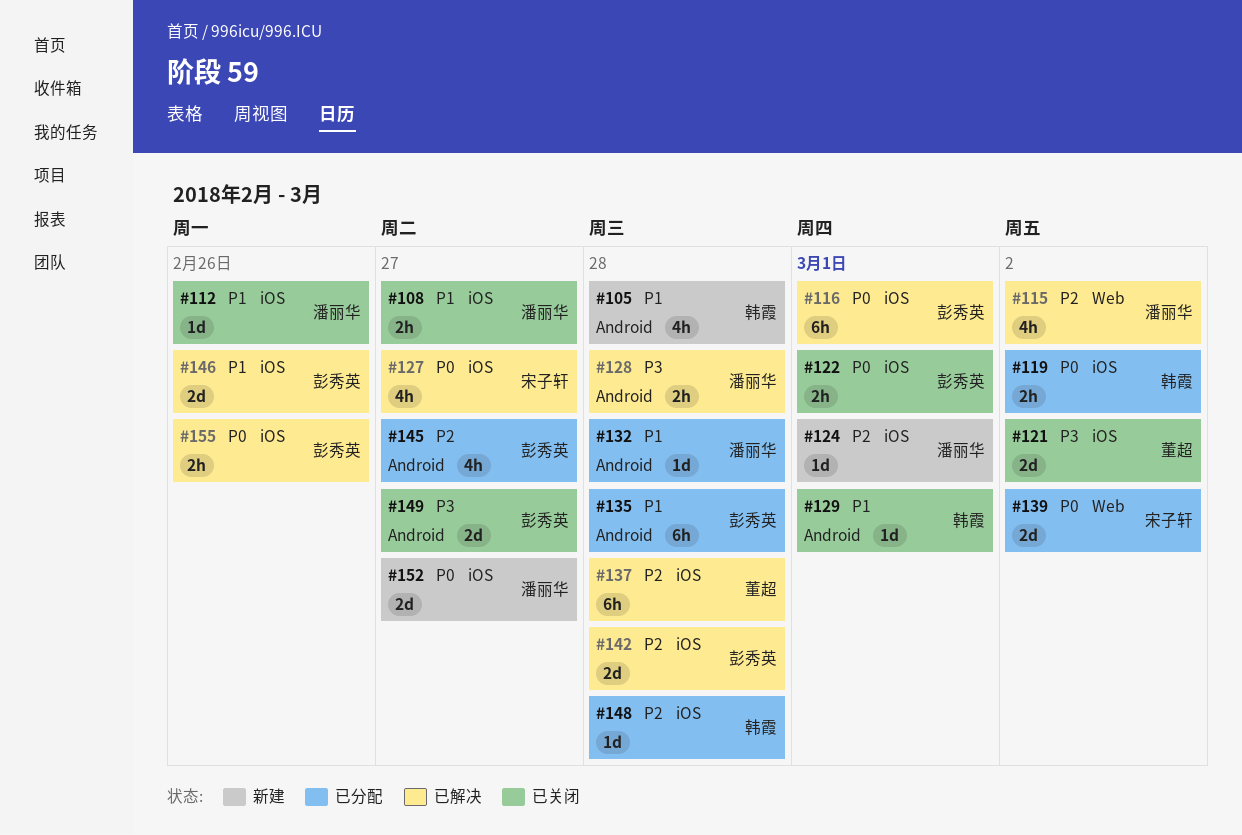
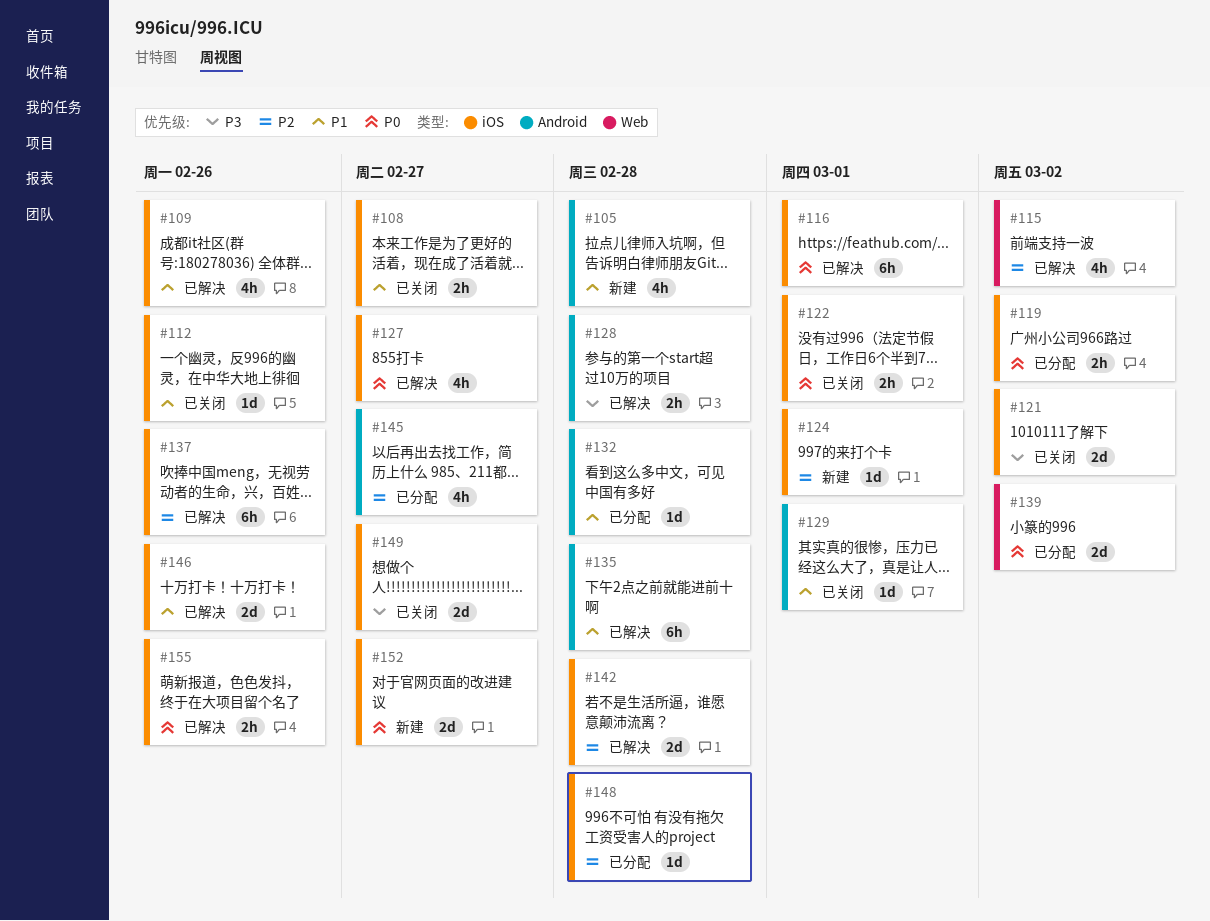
#109: none -> present
#135, status: 已分配 -> 已解决
#137, due: Feb 28 -> Feb 26
#149, label: Android -> iOS

